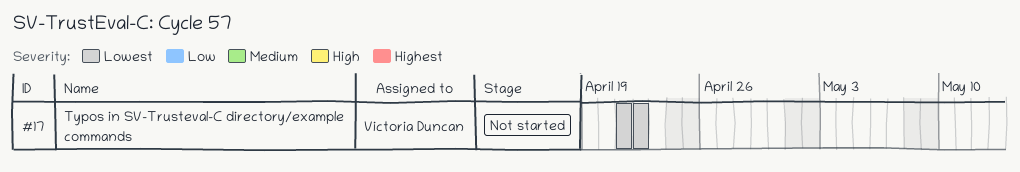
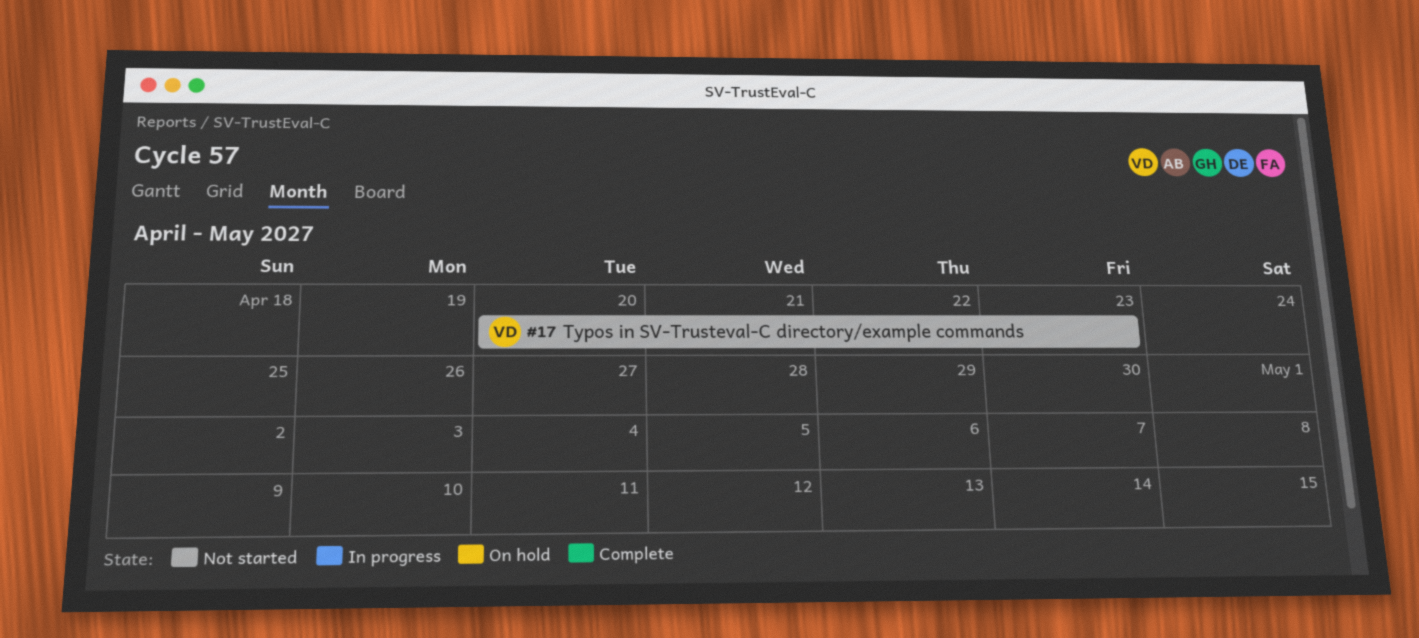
#17, start: Apr 21 -> Apr 20
#17, due: Apr 22 -> Apr 23

